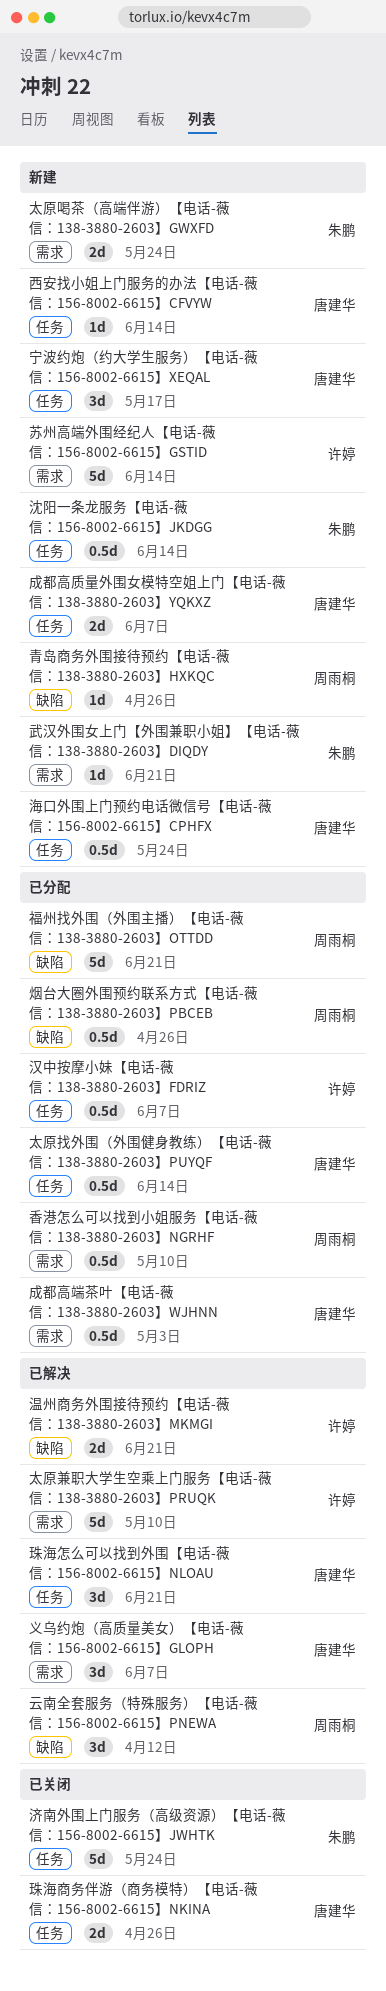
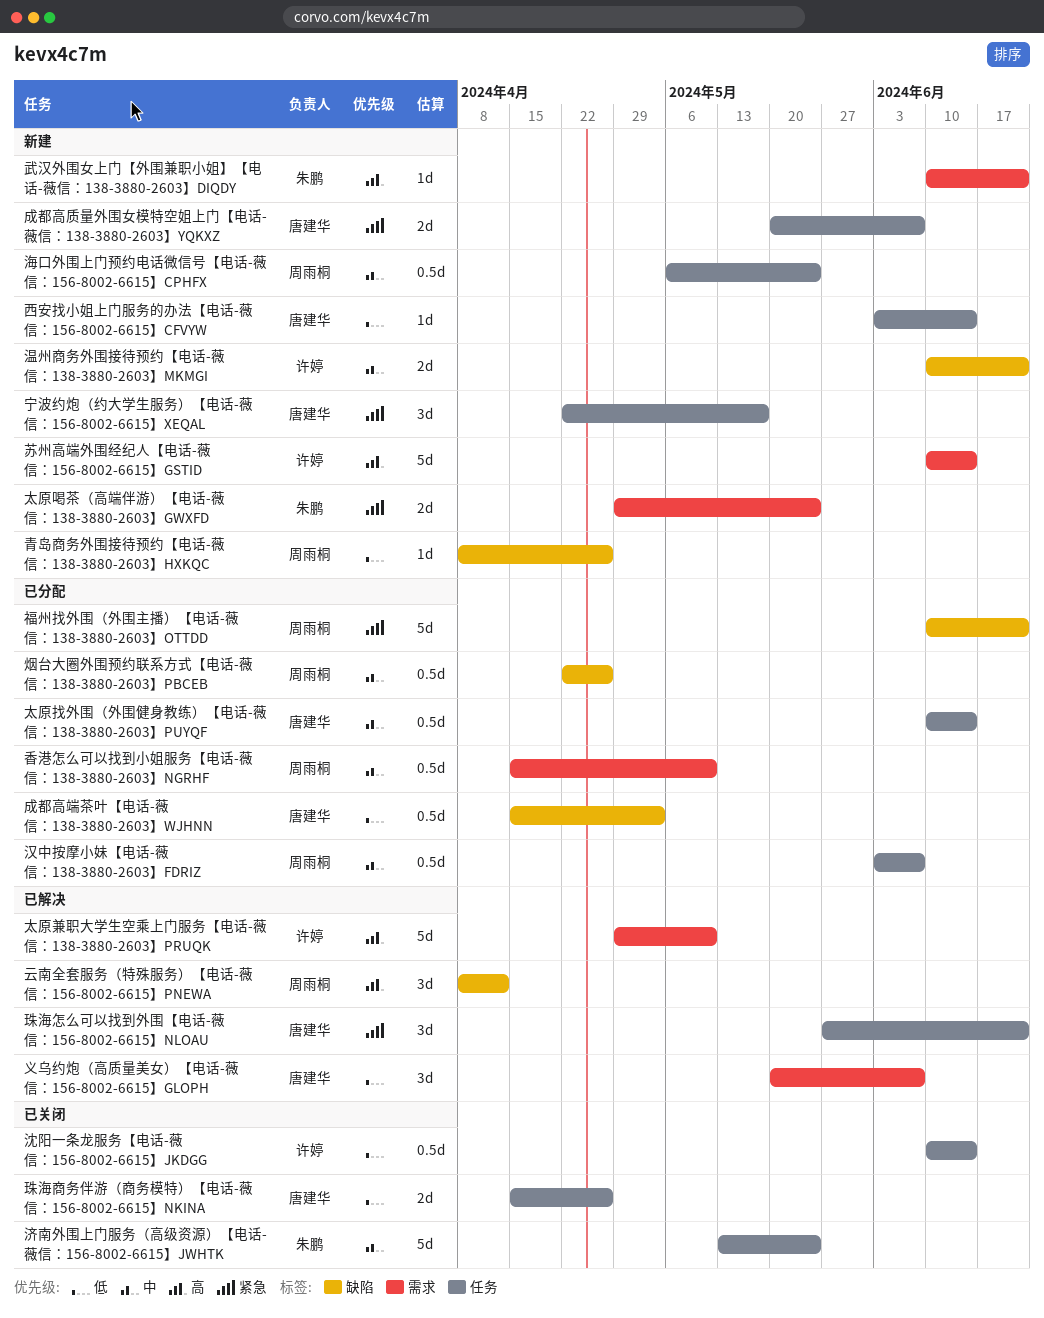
成都高端茶叶【电话-薇信：138-3880-2603】WJHNN, label: 需求 -> 缺陷
汉中按摩小妹【电话-薇信：138-3880-2603】FDRIZ, owner: 许婷 -> 周雨桐
沈阳一条龙服务【电话-薇信：156-8002-6615】JKDGG, status: 新建 -> 已关闭
沈阳一条龙服务【电话-薇信：156-8002-6615】JKDGG, owner: 朱鹏 -> 许婷
海口外围上门预约电话微信号【电话-薇信：156-8002-6615】CPHFX, owner: 唐建华 -> 周雨桐
温州商务外围接待预约【电话-薇信：138-3880-2603】MKMGI, status: 已解决 -> 新建

